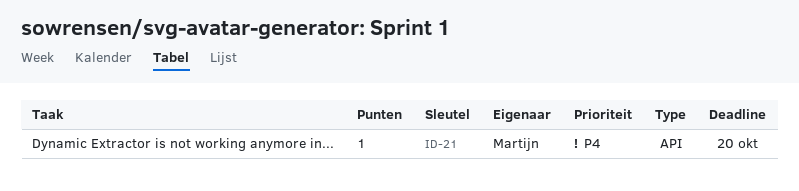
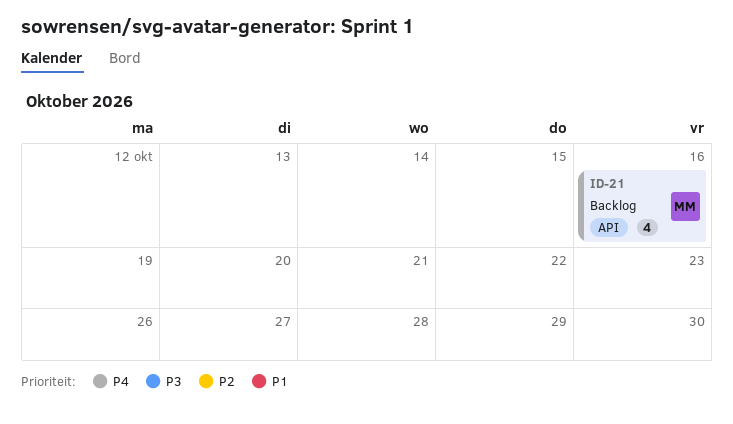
ID-21, estimate: 1 -> 4
ID-21, due: Oct 20 -> Oct 16

